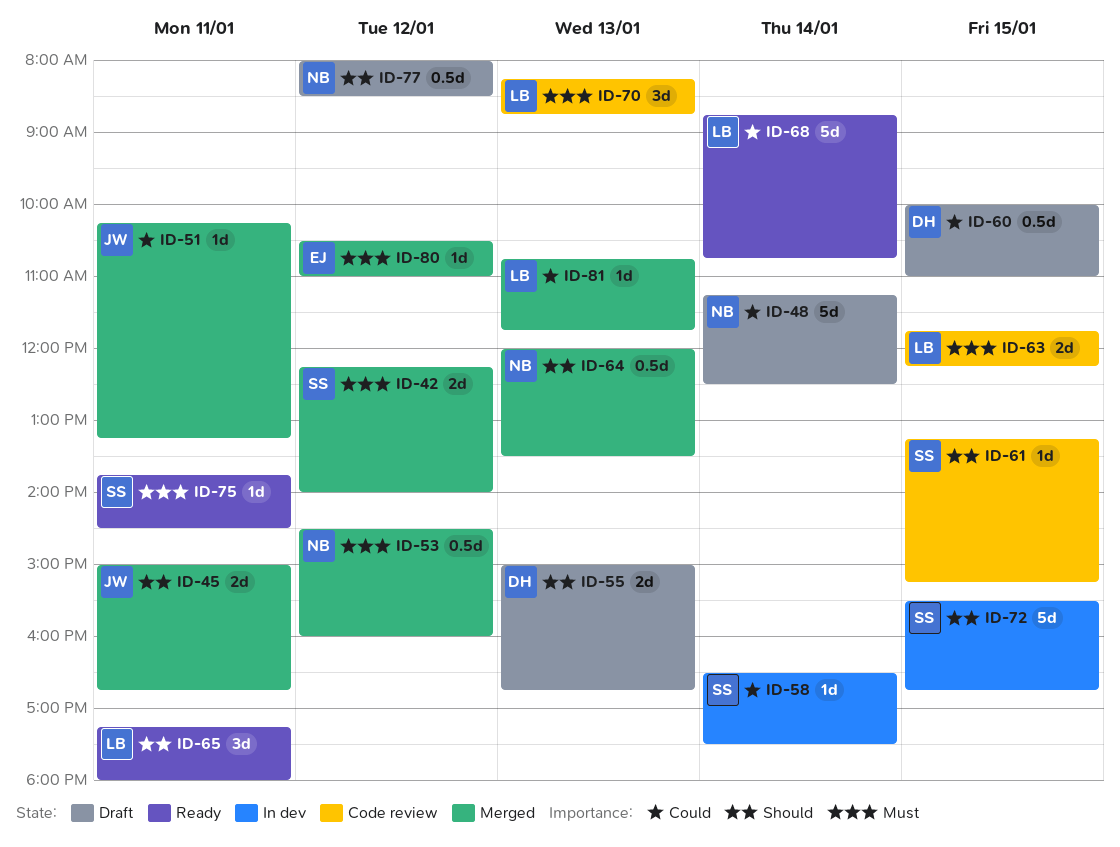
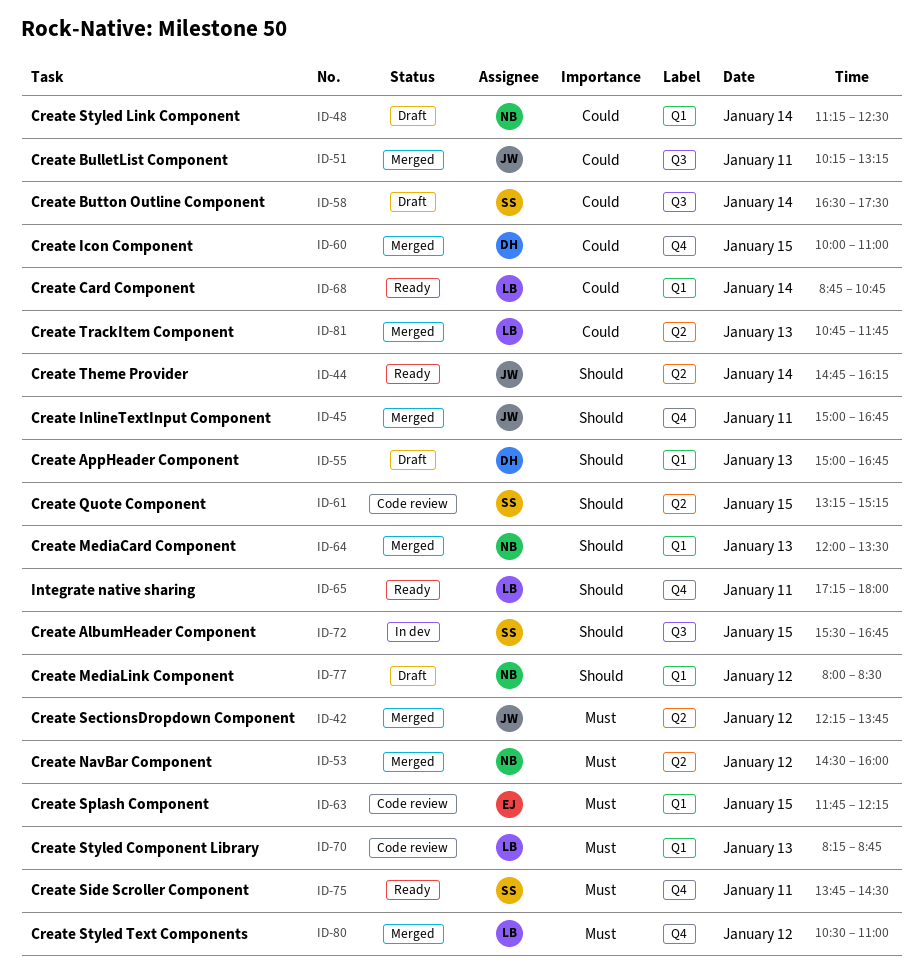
ID-42, owner: SS -> JW
ID-42, ends: 14:00 -> 13:45
ID-44: none -> present
ID-58, status: In dev -> Draft
ID-60, status: Draft -> Merged
ID-63, owner: LB -> EJ
ID-80, owner: EJ -> LB

